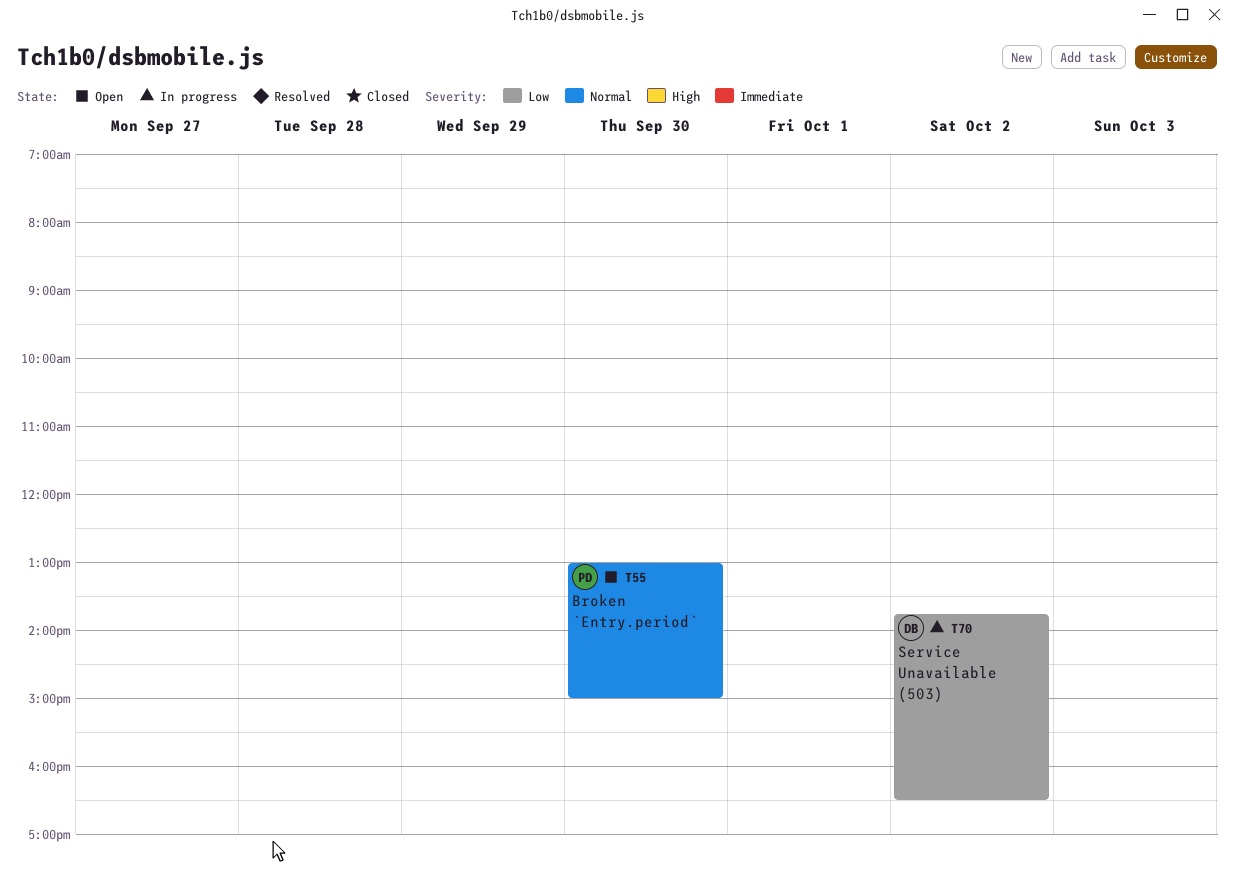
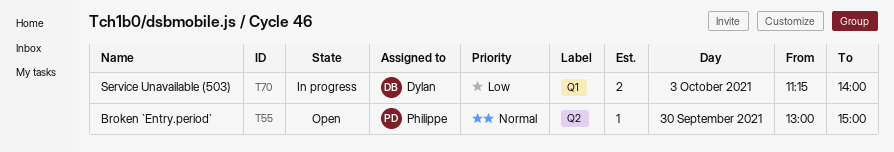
T70, day: Oct 2 -> Oct 3
T70, begins: 13:45 -> 11:15
T70, ends: 16:30 -> 14:00

